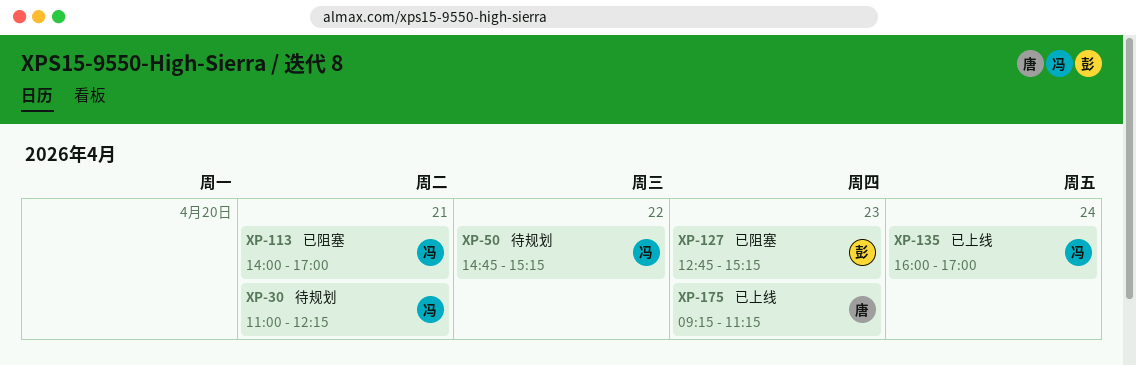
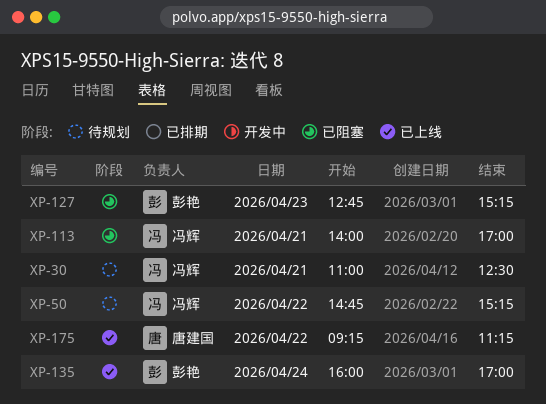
XP-30, ends: 12:15 -> 12:30
XP-135, owner: 冯辉 -> 彭艳
XP-175, day: Apr 23 -> Apr 22

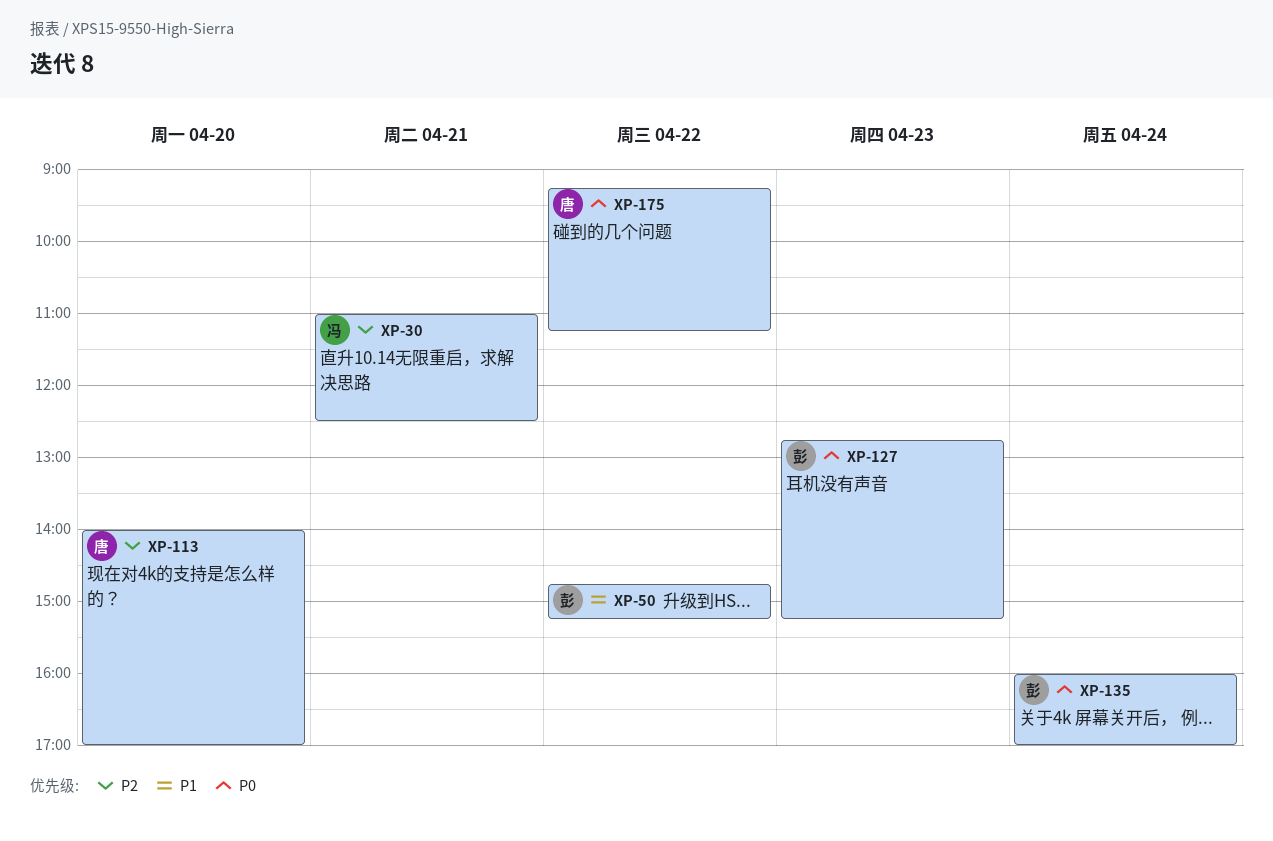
XP-50, owner: 冯辉 -> 彭艳
XP-113, owner: 冯辉 -> 唐建国
XP-113, day: Apr 21 -> Apr 20

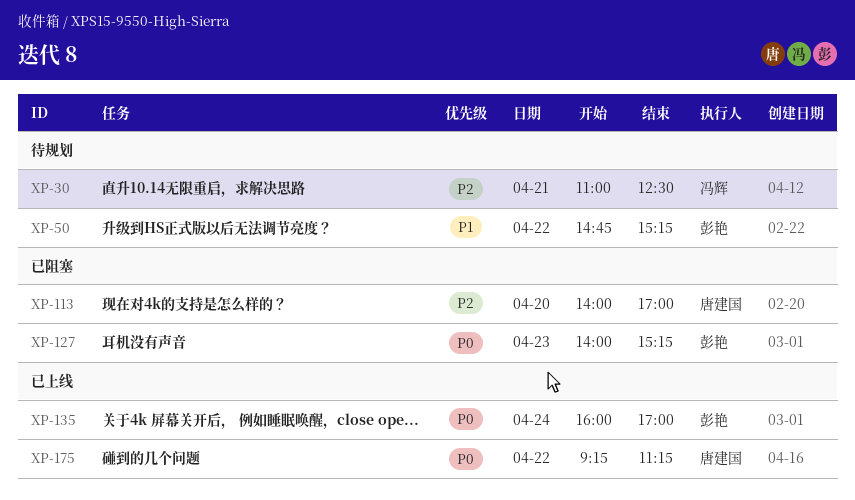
XP-127, begins: 12:45 -> 14:00

